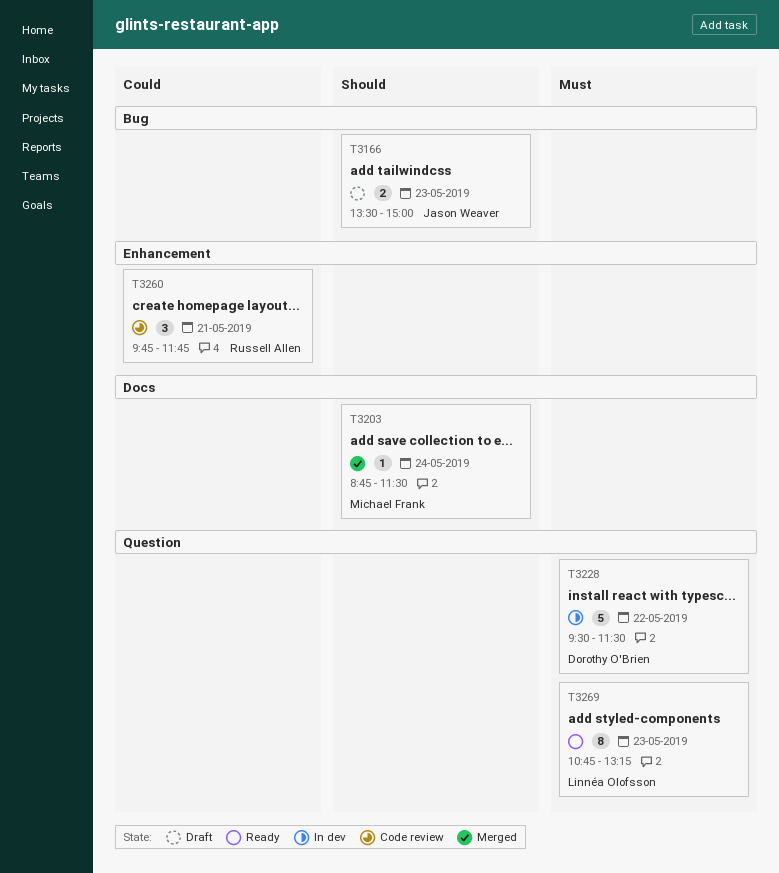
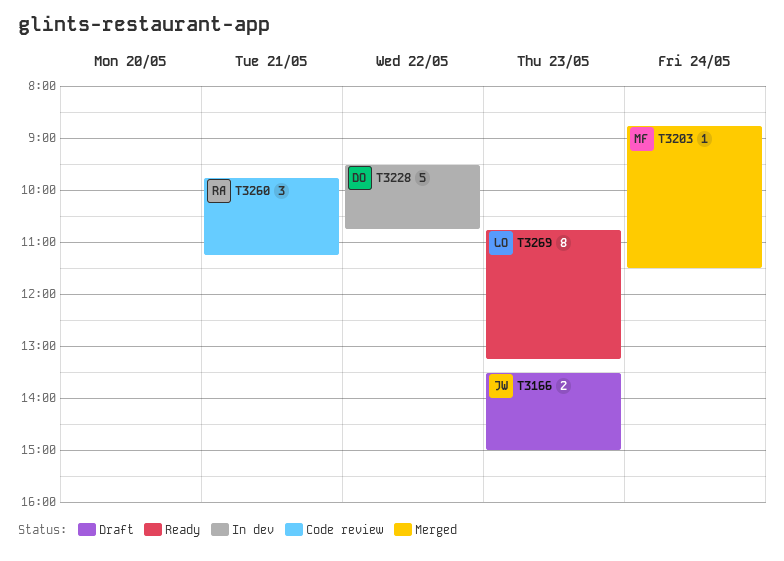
T3228, ends: 11:30 -> 10:45
T3260, ends: 11:45 -> 11:15

